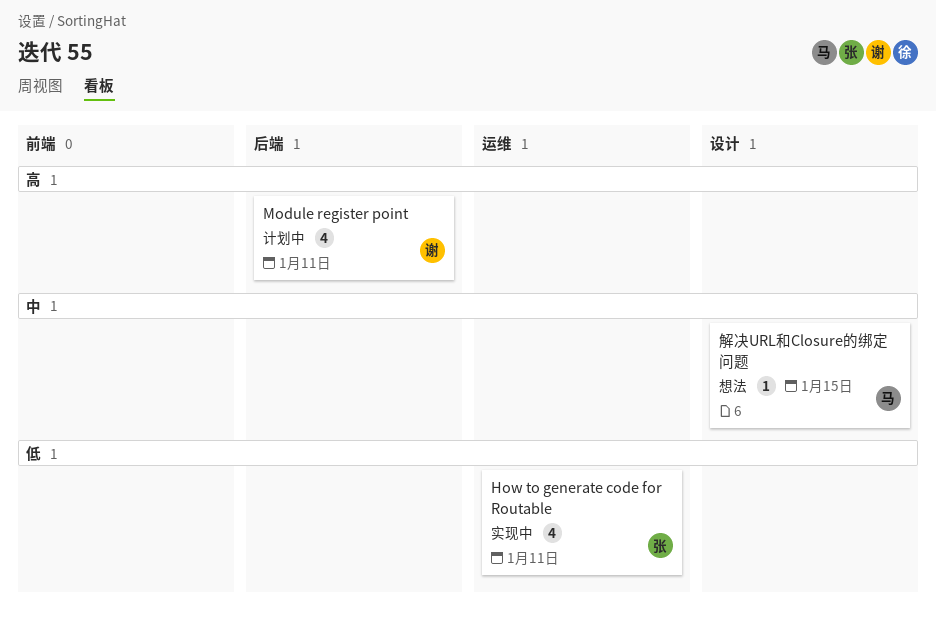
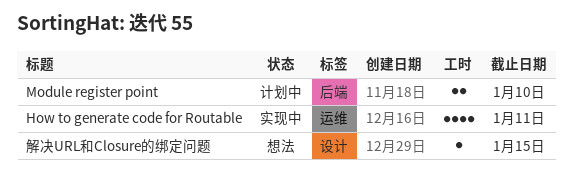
Module register point, estimate: 4 -> 2
Module register point, due: Jan 11 -> Jan 10

